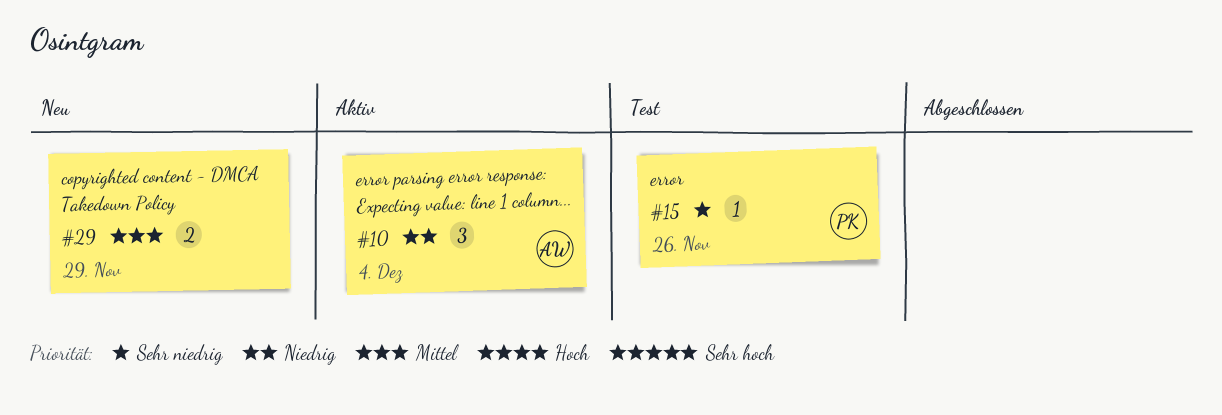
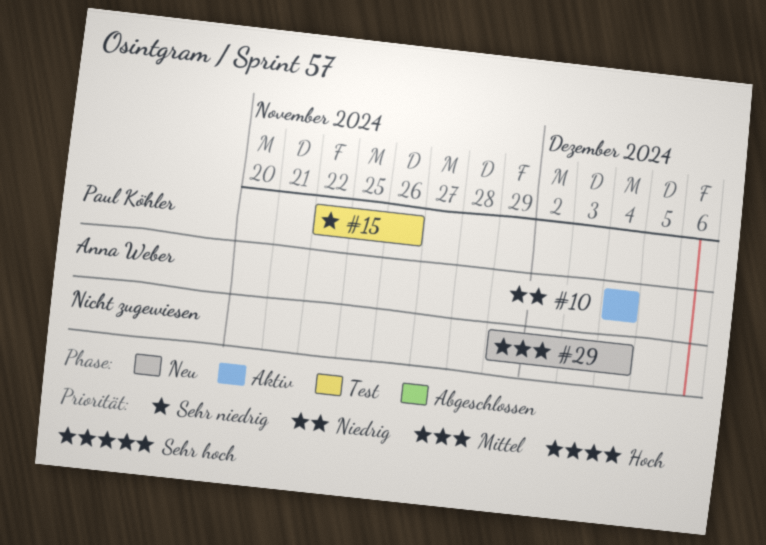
#29, due: Nov 29 -> Dec 4

